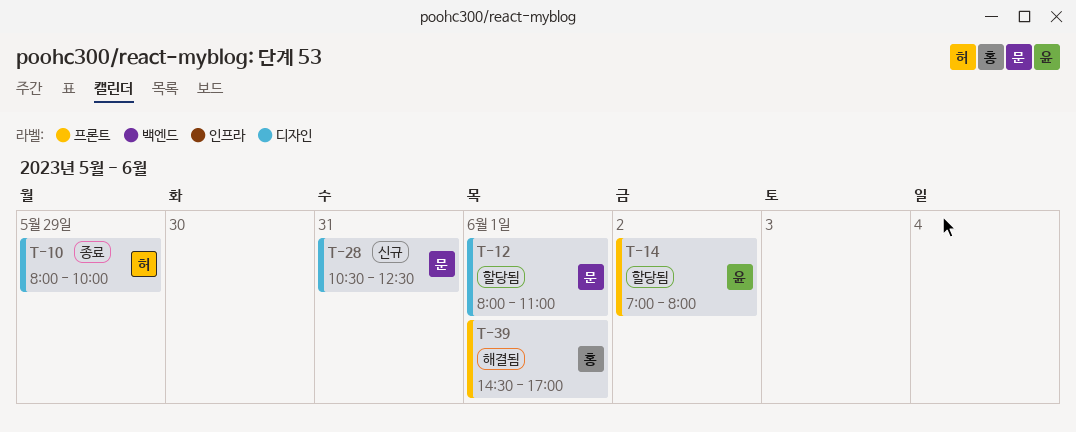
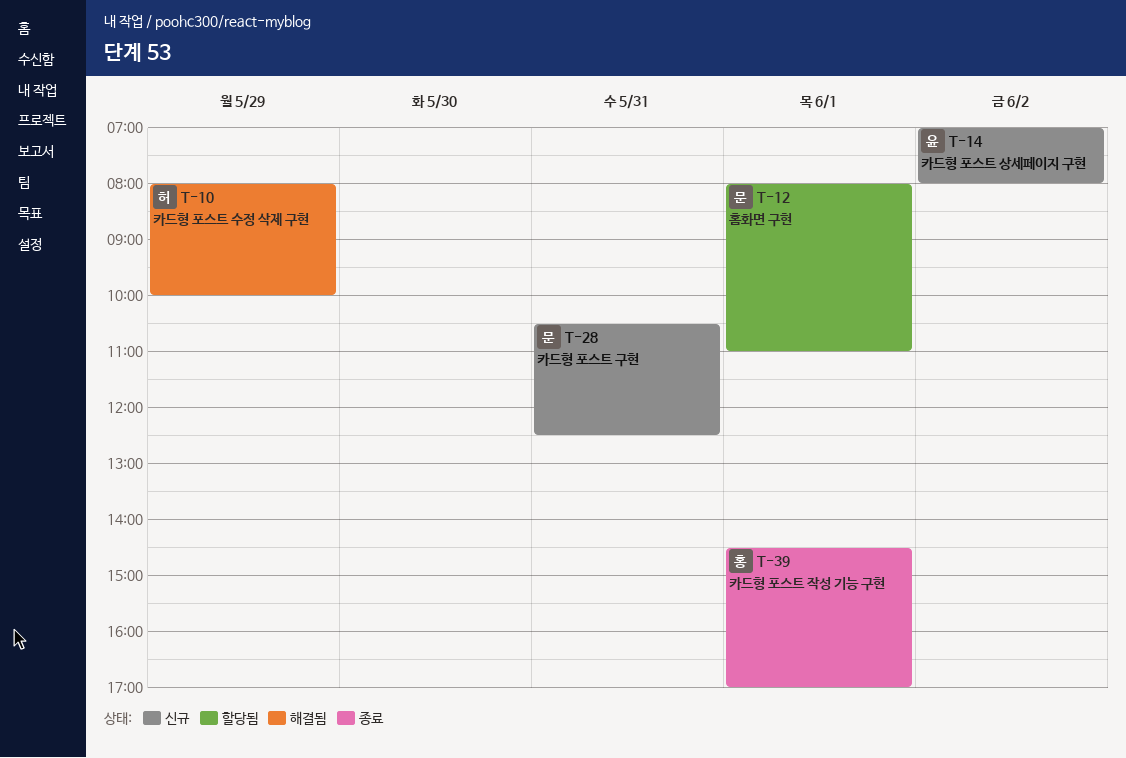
T-10, status: 종료 -> 해결됨
T-14, status: 할당됨 -> 신규
T-39, status: 해결됨 -> 종료

